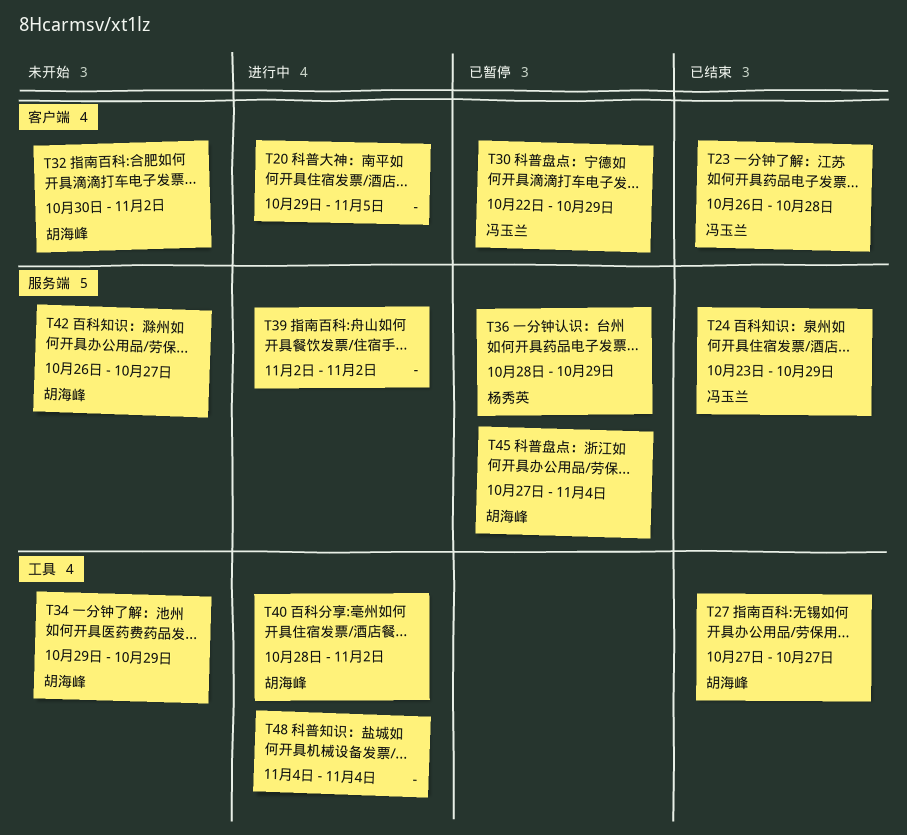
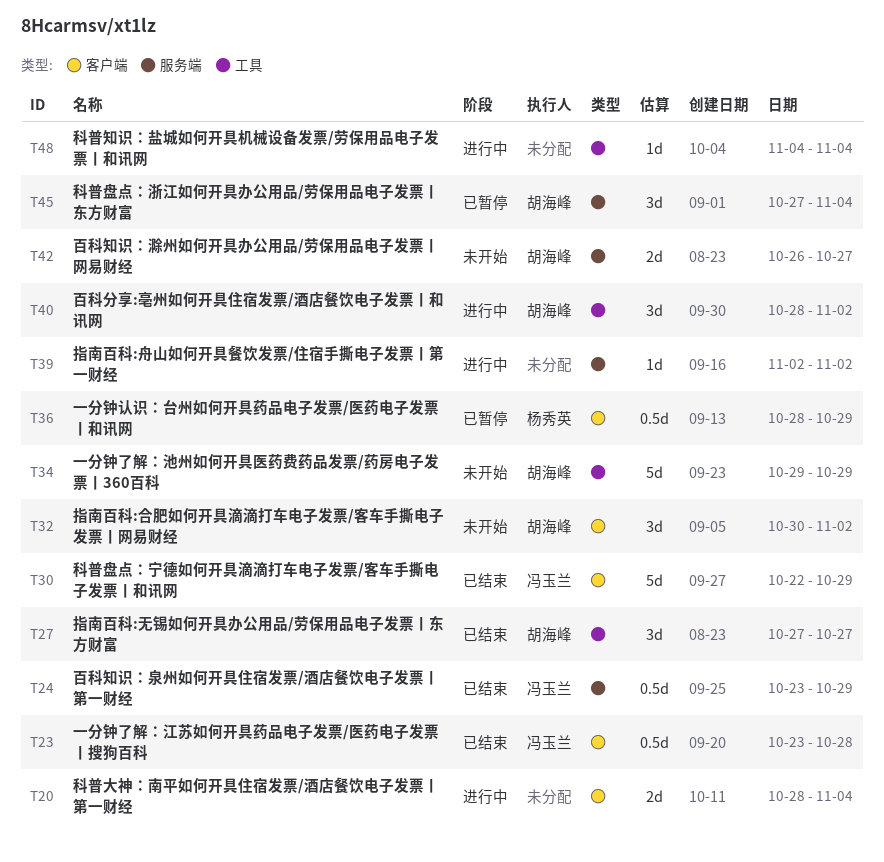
T20, start: Oct 29 -> Oct 28
T20, due: Nov 5 -> Nov 4
T23, start: Oct 26 -> Oct 23
T30, status: 已暂停 -> 已结束
T36, label: 服务端 -> 客户端

